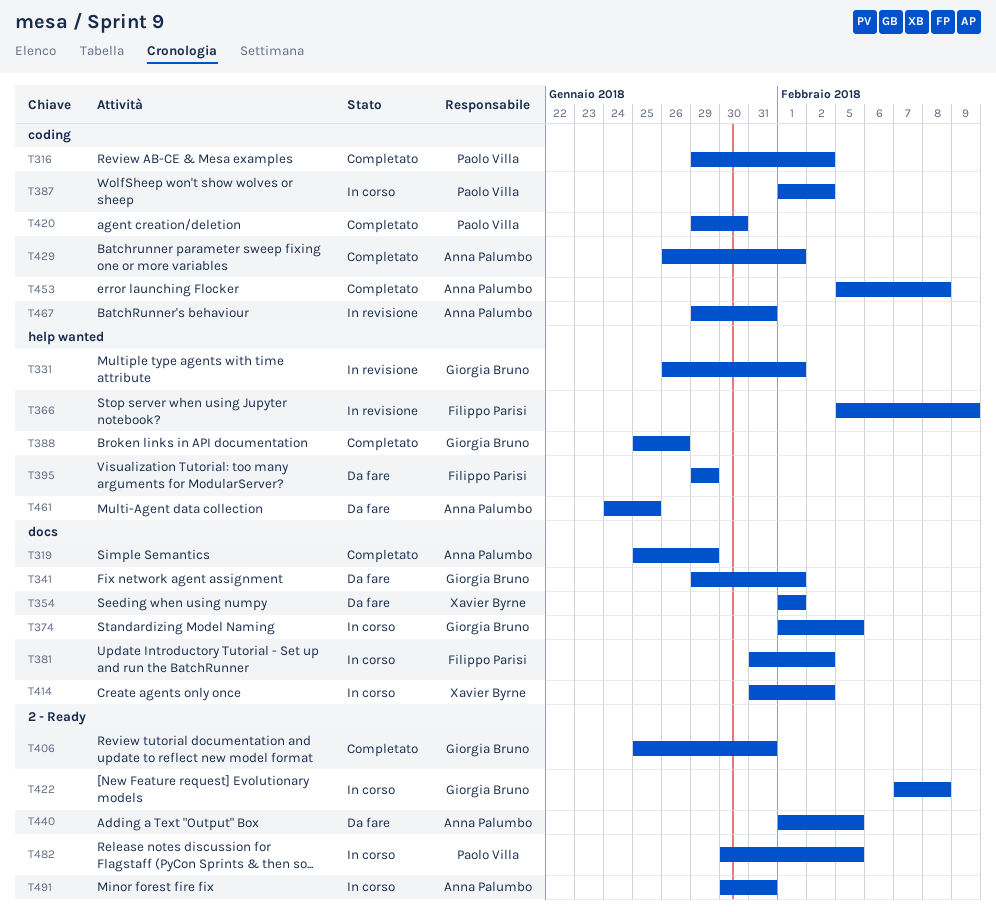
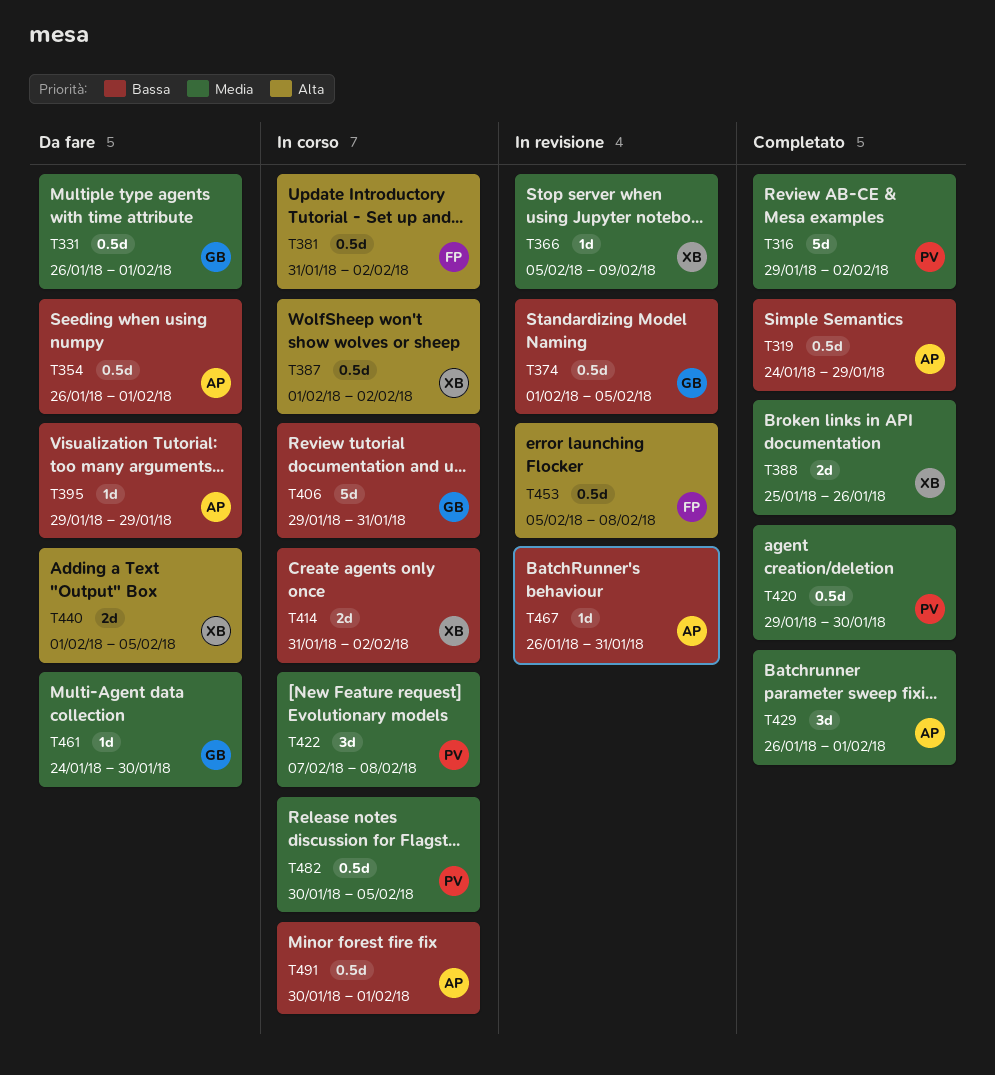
T319, start: Jan 25 -> Jan 24
T331, status: In revisione -> Da fare
T341: present -> none
T354, owner: Xavier Byrne -> Anna Palumbo
T354, start: Feb 1 -> Jan 26
T366, owner: Filippo Parisi -> Xavier Byrne
T374, status: In corso -> In revisione
T387, owner: Paolo Villa -> Xavier Byrne
T388, owner: Giorgia Bruno -> Xavier Byrne
T395, owner: Filippo Parisi -> Anna Palumbo
T406, status: Completato -> In corso
T406, start: Jan 25 -> Jan 29
T422, owner: Giorgia Bruno -> Paolo Villa
T440, owner: Anna Palumbo -> Xavier Byrne
T453, status: Completato -> In revisione
T453, owner: Anna Palumbo -> Filippo Parisi
T461, owner: Anna Palumbo -> Giorgia Bruno
T461, due: Jan 25 -> Jan 30
T467, start: Jan 29 -> Jan 26
T491, due: Jan 31 -> Feb 1

